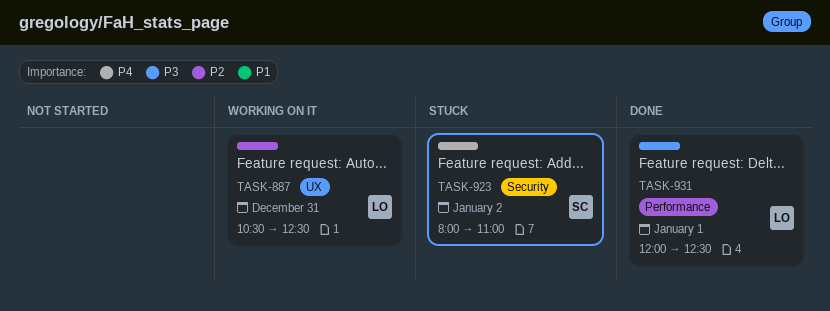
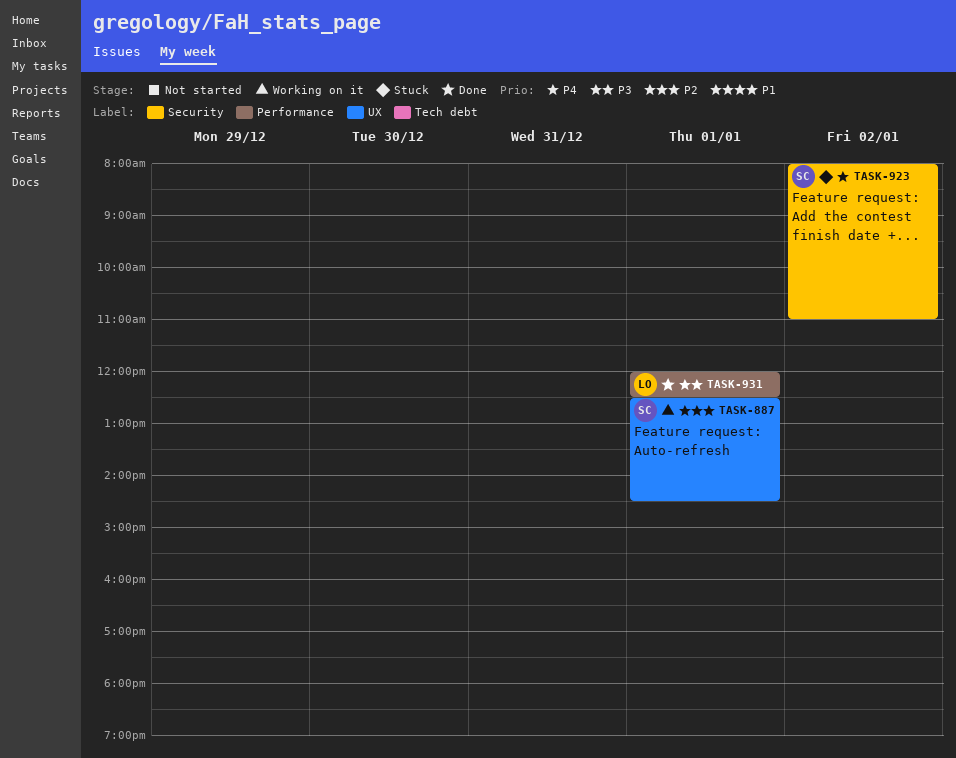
TASK-887, owner: LO -> SC
TASK-887, day: Dec 31 -> Jan 1
TASK-887, begins: 10:30 -> 12:30
TASK-887, ends: 12:30 -> 14:30

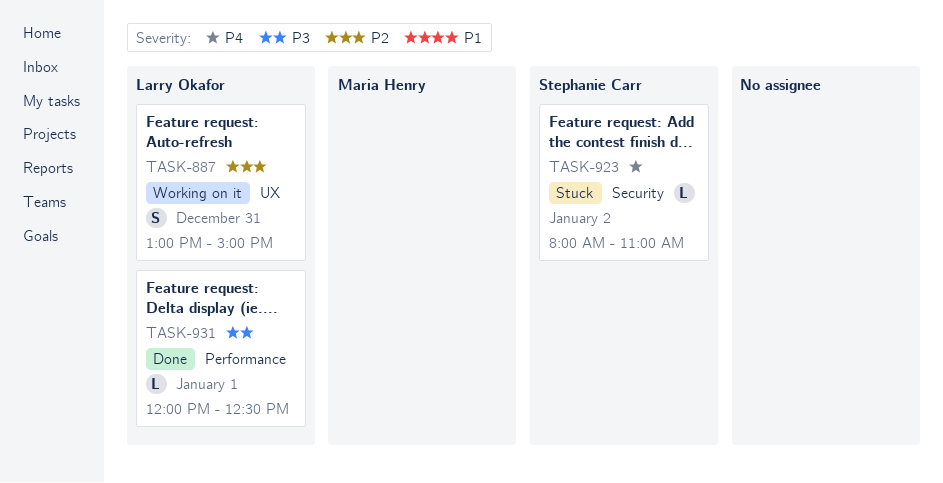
TASK-887, owner: Stephanie Carr -> Larry Okafor
TASK-887, day: Jan 1 -> Dec 31
TASK-887, begins: 12:30 -> 13:00
TASK-887, ends: 14:30 -> 15:00

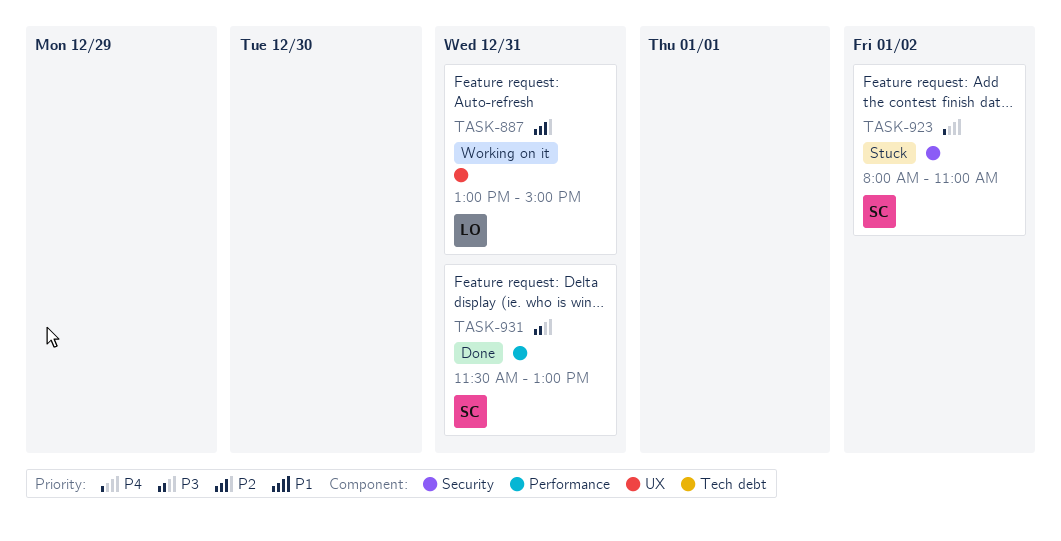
TASK-931, owner: Larry Okafor -> Stephanie Carr
TASK-931, day: Jan 1 -> Dec 31
TASK-931, begins: 12:00 -> 11:30
TASK-931, ends: 12:30 -> 13:00

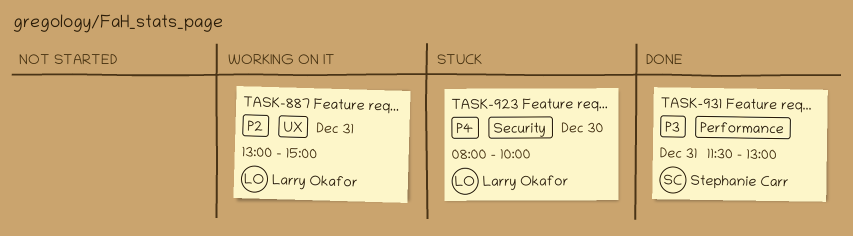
TASK-923, owner: Stephanie Carr -> Larry Okafor
TASK-923, day: Jan 2 -> Dec 30
TASK-923, ends: 11:00 -> 10:00

